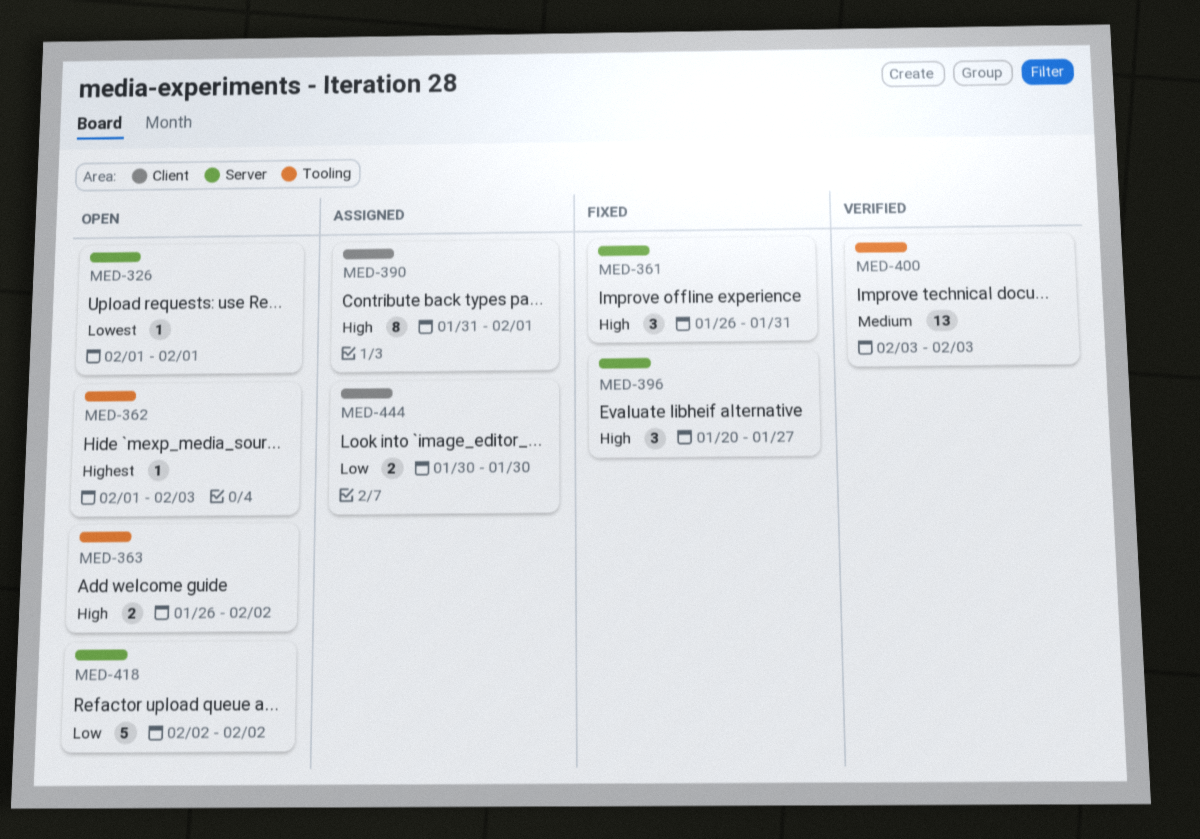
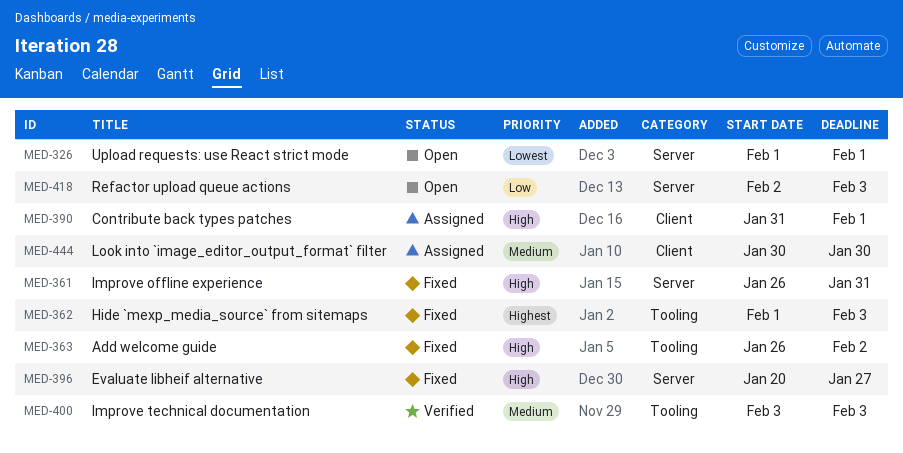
MED-362, status: Open -> Fixed
MED-363, status: Open -> Fixed
MED-418, due: Feb 2 -> Feb 3
MED-444, priority: Low -> Medium

